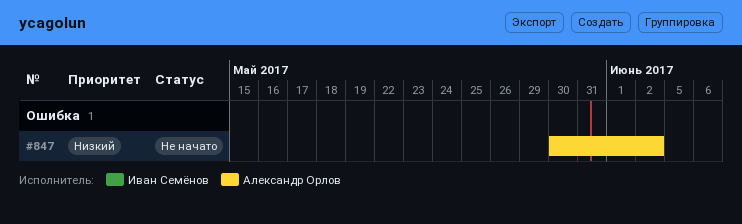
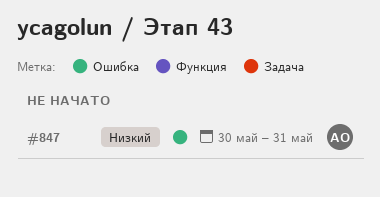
#847, due: Jun 2 -> May 31

